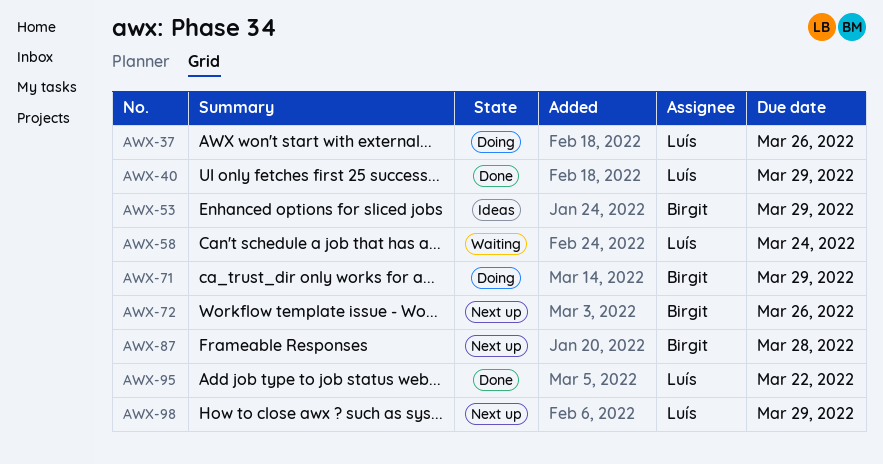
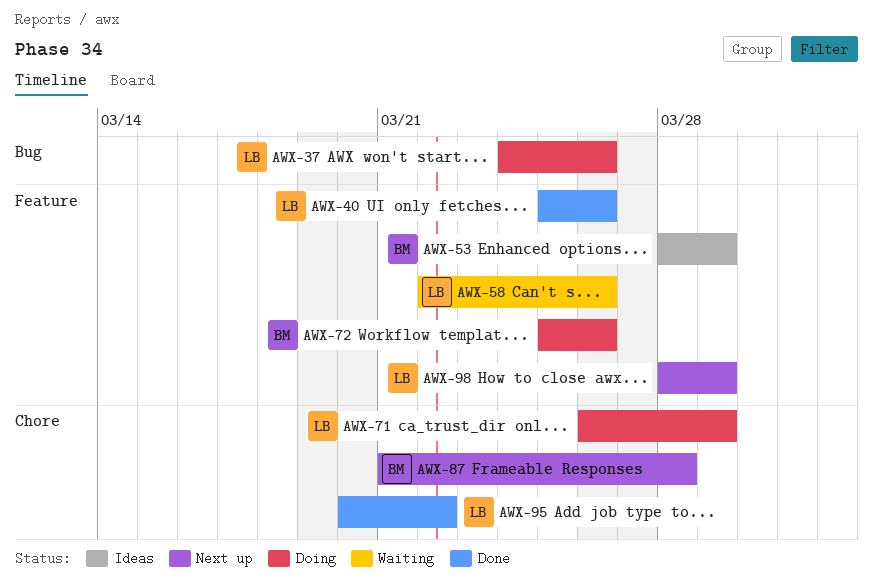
AWX-40, due: Mar 29 -> Mar 26
AWX-58, due: Mar 24 -> Mar 26
AWX-71, owner: Birgit -> Luís
AWX-72, status: Next up -> Doing

